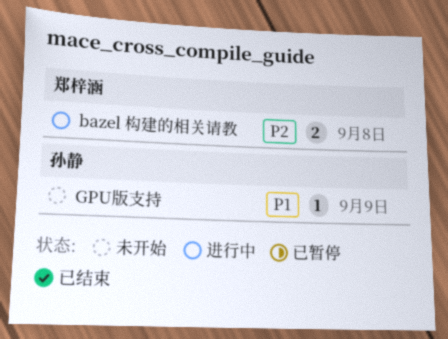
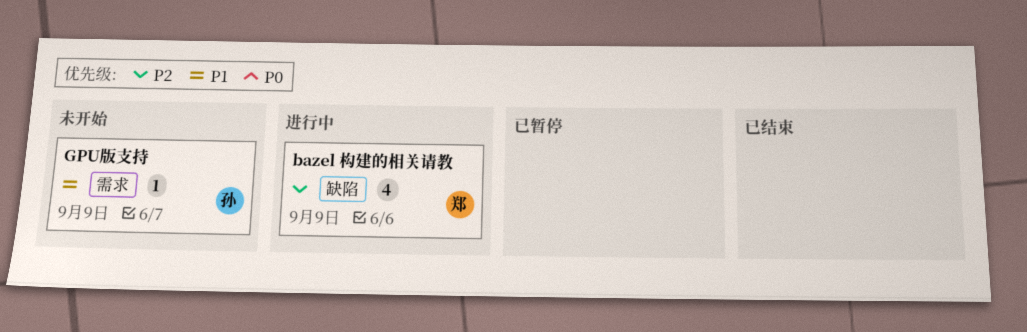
bazel 构建的相关请教, estimate: 2 -> 4
bazel 构建的相关请教, due: Sep 8 -> Sep 9

